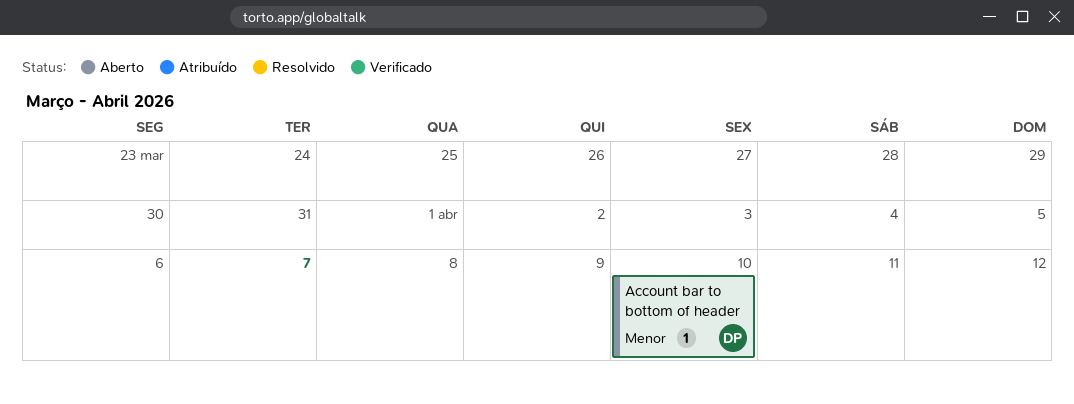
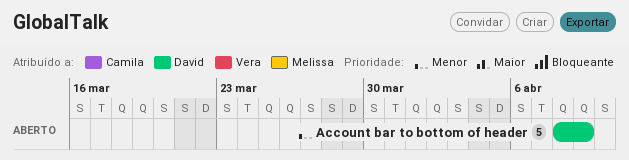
Account bar to bottom of header, estimate: 1 -> 5
Account bar to bottom of header, due: Apr 10 -> Apr 9

